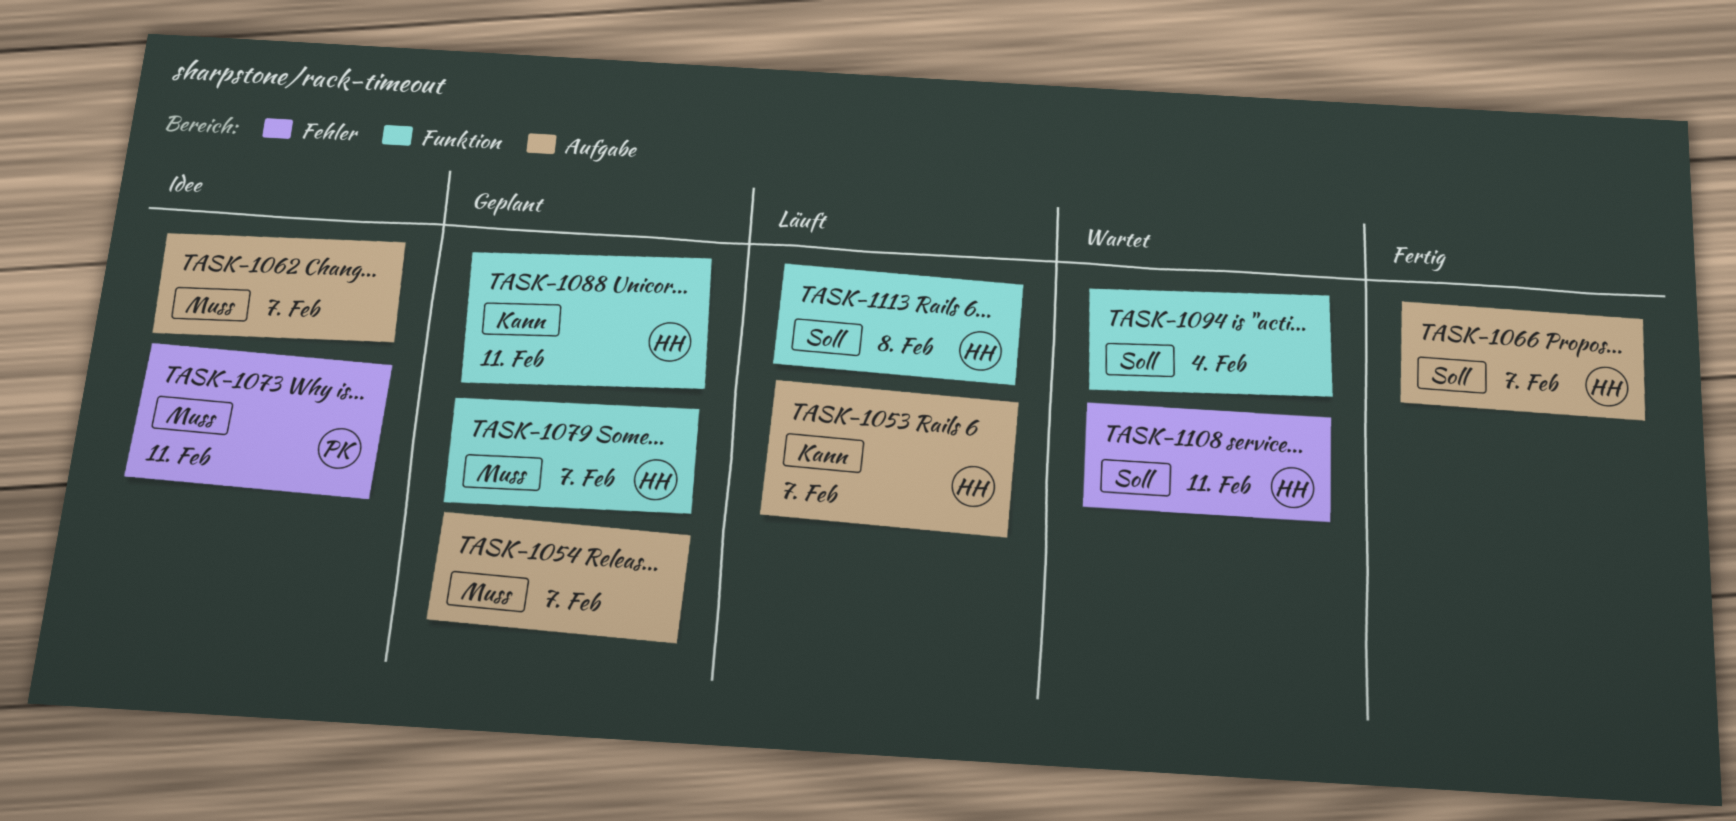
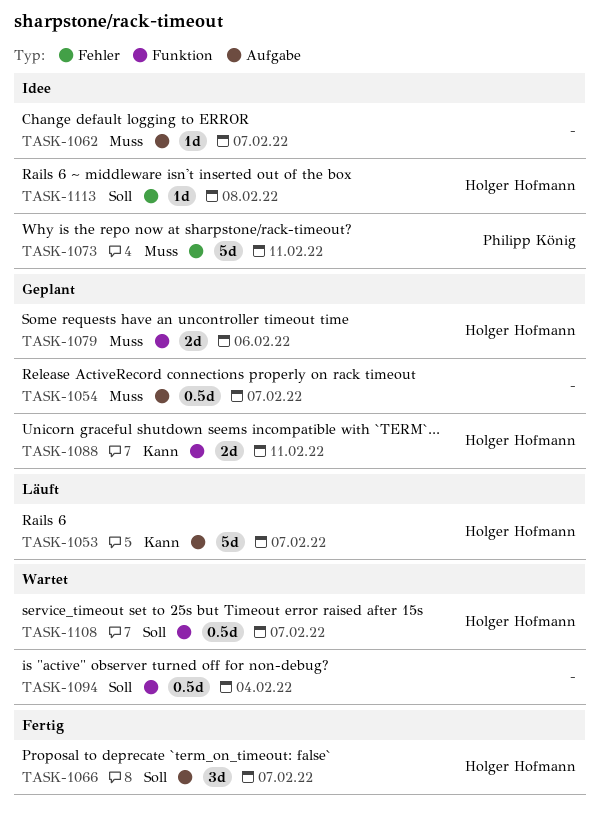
TASK-1079, due: Feb 7 -> Feb 6
TASK-1108, label: Fehler -> Funktion
TASK-1108, due: Feb 11 -> Feb 7
TASK-1113, status: Läuft -> Idee
TASK-1113, label: Funktion -> Fehler

